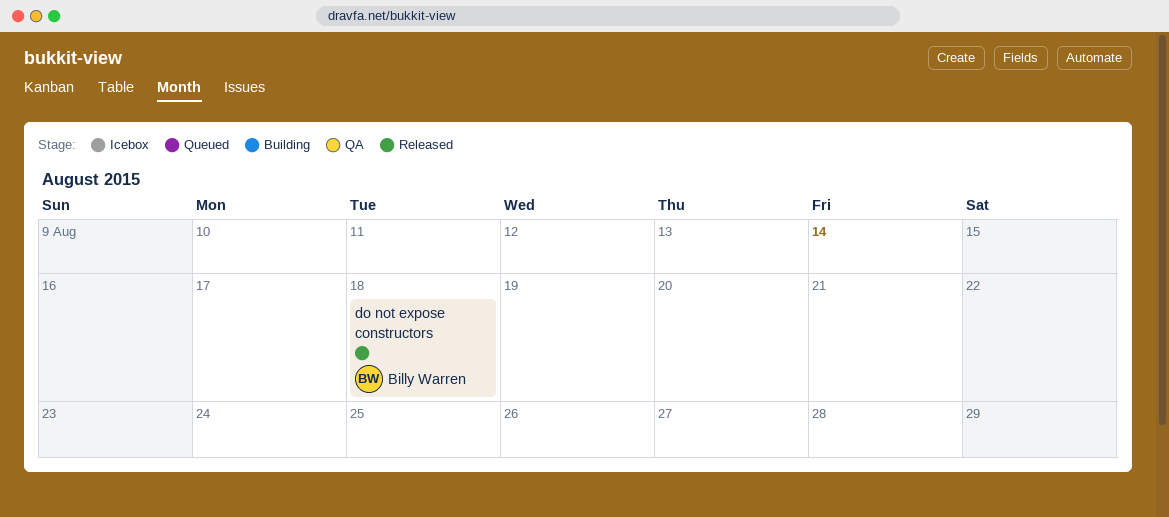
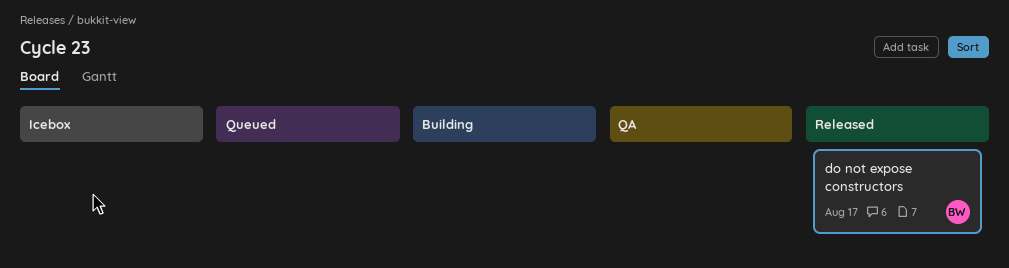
do not expose constructors, due: Aug 18 -> Aug 17

